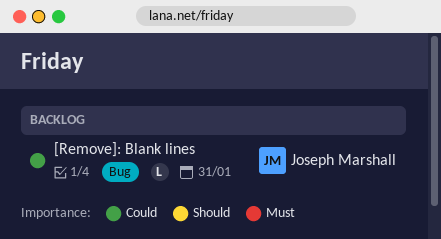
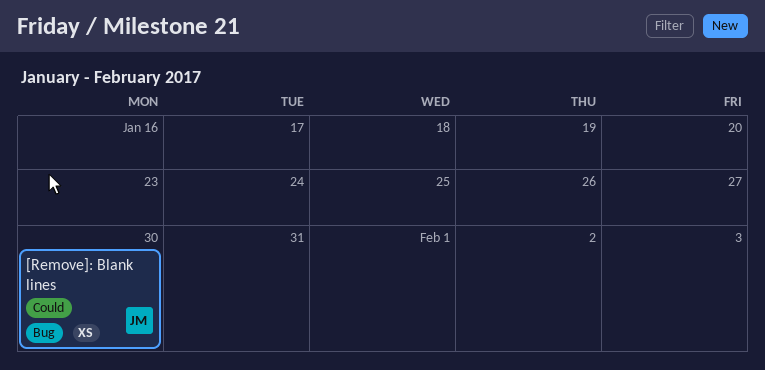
[Remove]: Blank lines, estimate: L -> XS
[Remove]: Blank lines, due: Jan 31 -> Jan 30

